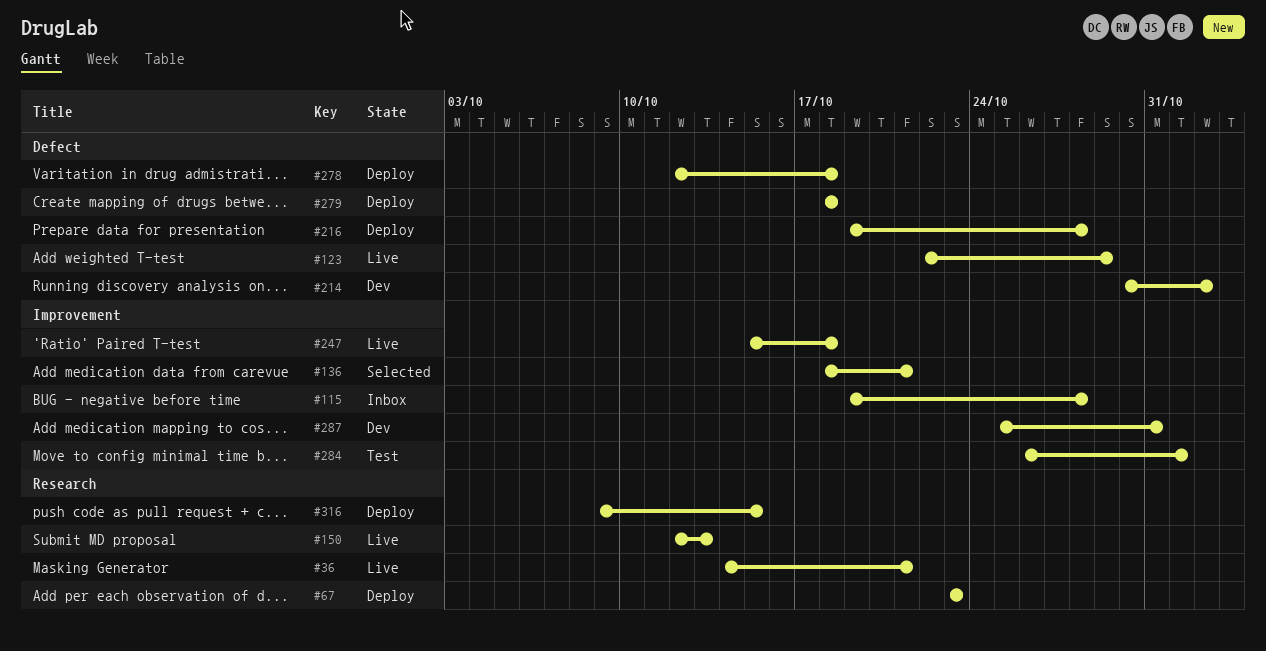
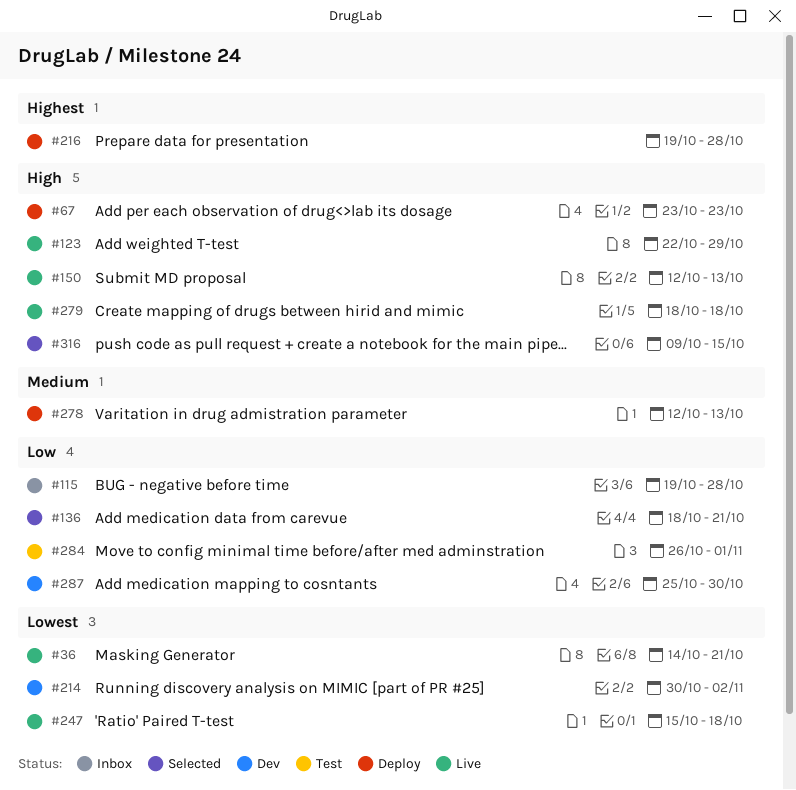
#278, due: Oct 18 -> Oct 13
#279, status: Deploy -> Live
#287, due: Oct 31 -> Oct 30
#316, status: Deploy -> Selected

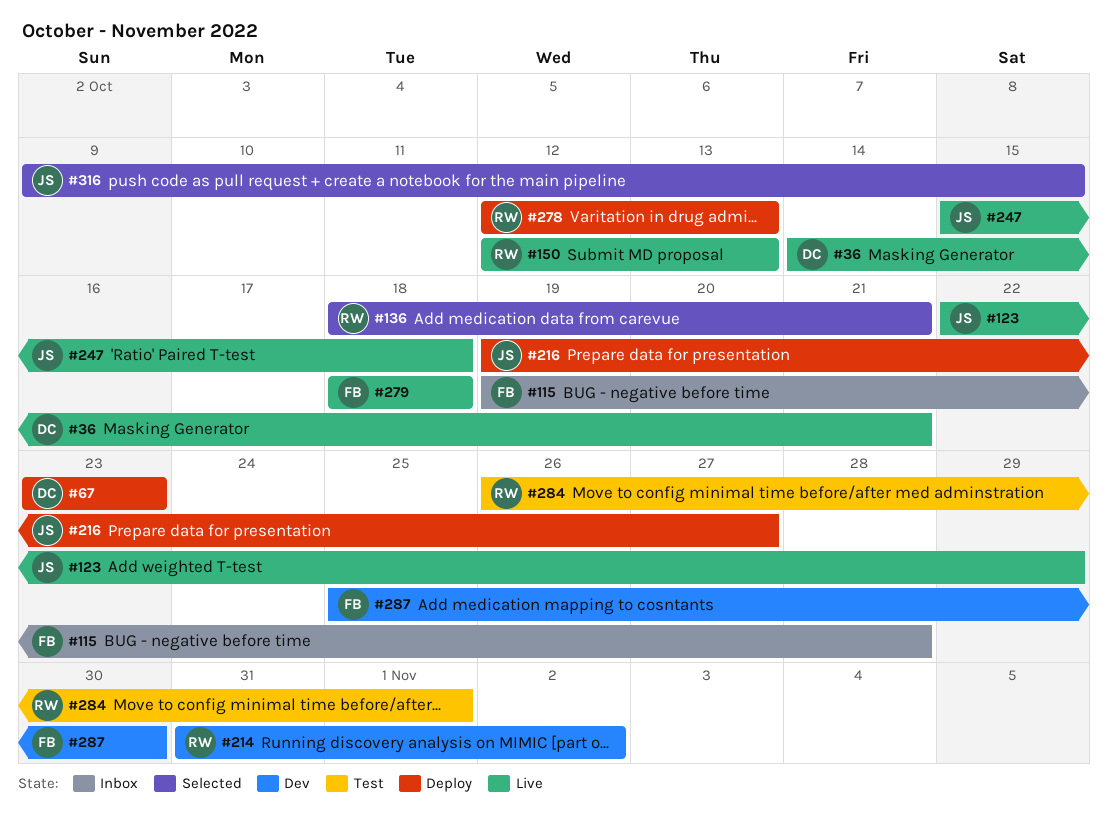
#214, start: Oct 30 -> Oct 31
#216, due: Oct 28 -> Oct 27

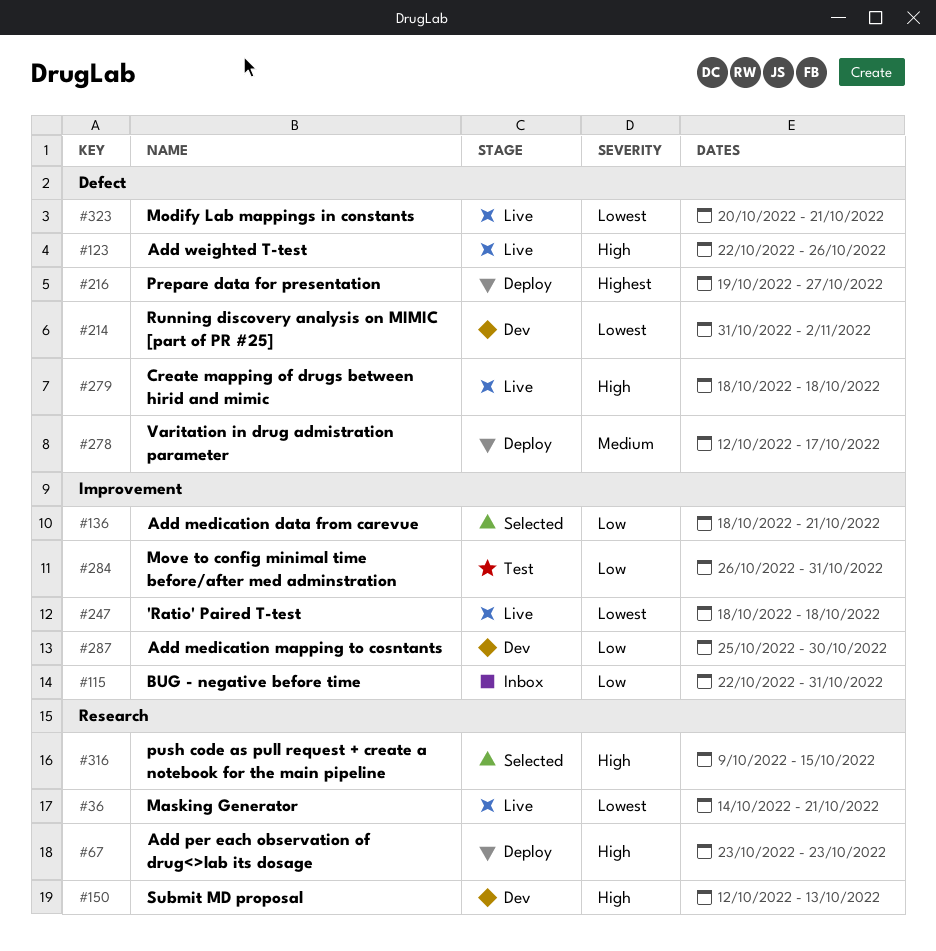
#115, start: Oct 19 -> Oct 22
#115, due: Oct 28 -> Oct 31
#123, due: Oct 29 -> Oct 26
#150, status: Live -> Dev
#247, start: Oct 15 -> Oct 18
#278, due: Oct 13 -> Oct 17
#284, due: Nov 1 -> Oct 31
#323: none -> present

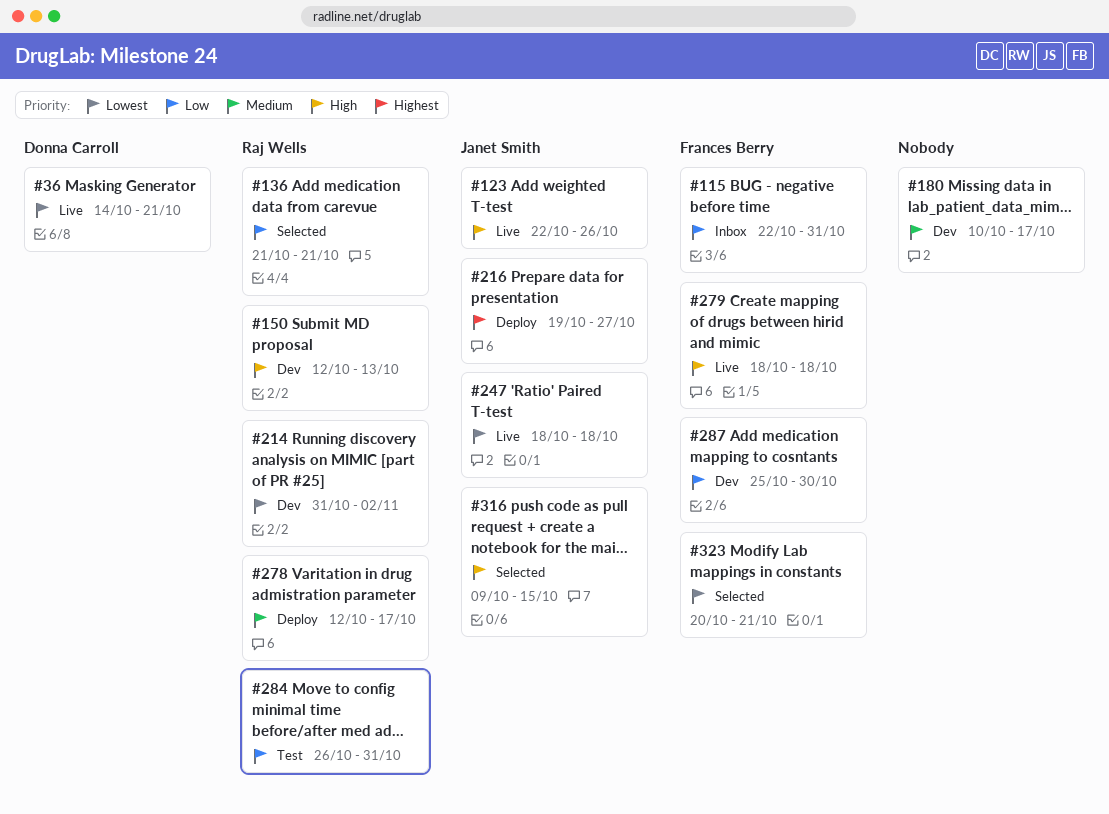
#67: present -> none
#136, start: Oct 18 -> Oct 21
#180: none -> present
#323, status: Live -> Selected

